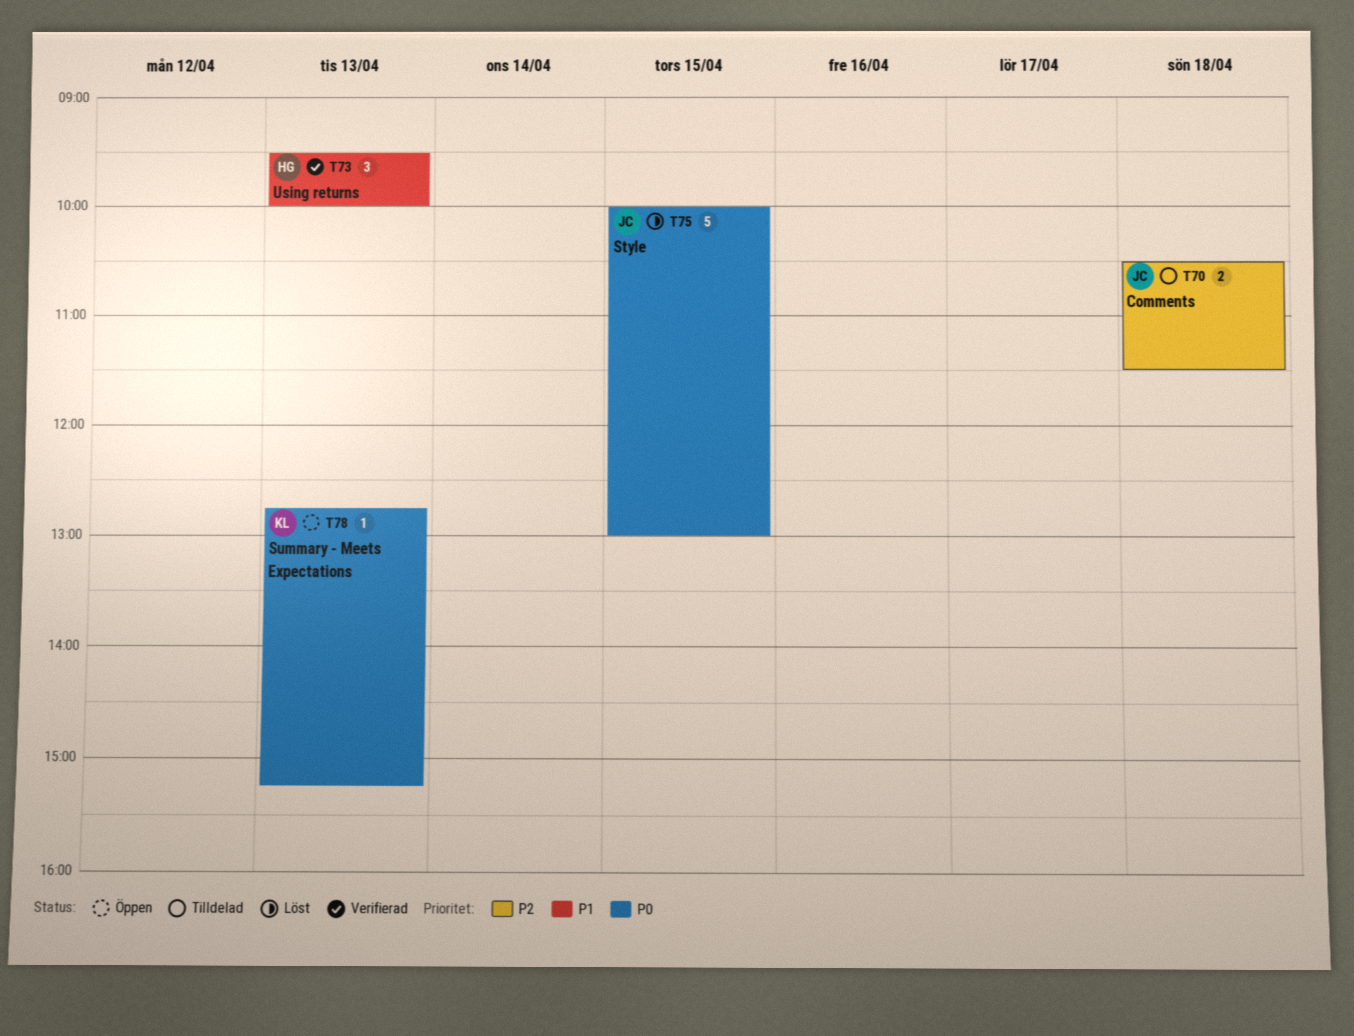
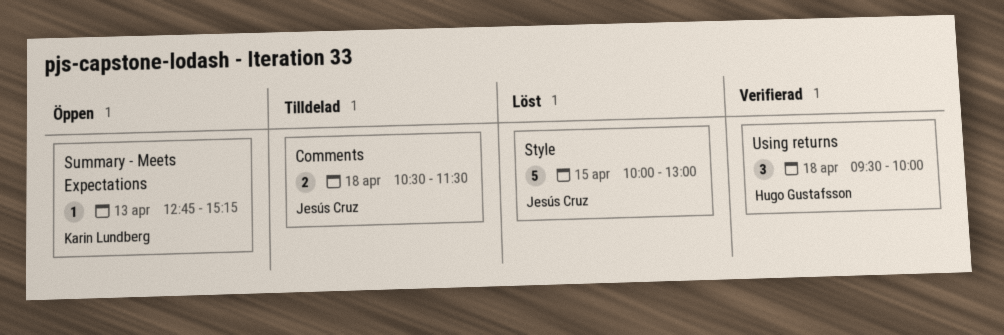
Using returns, day: Apr 13 -> Apr 18

